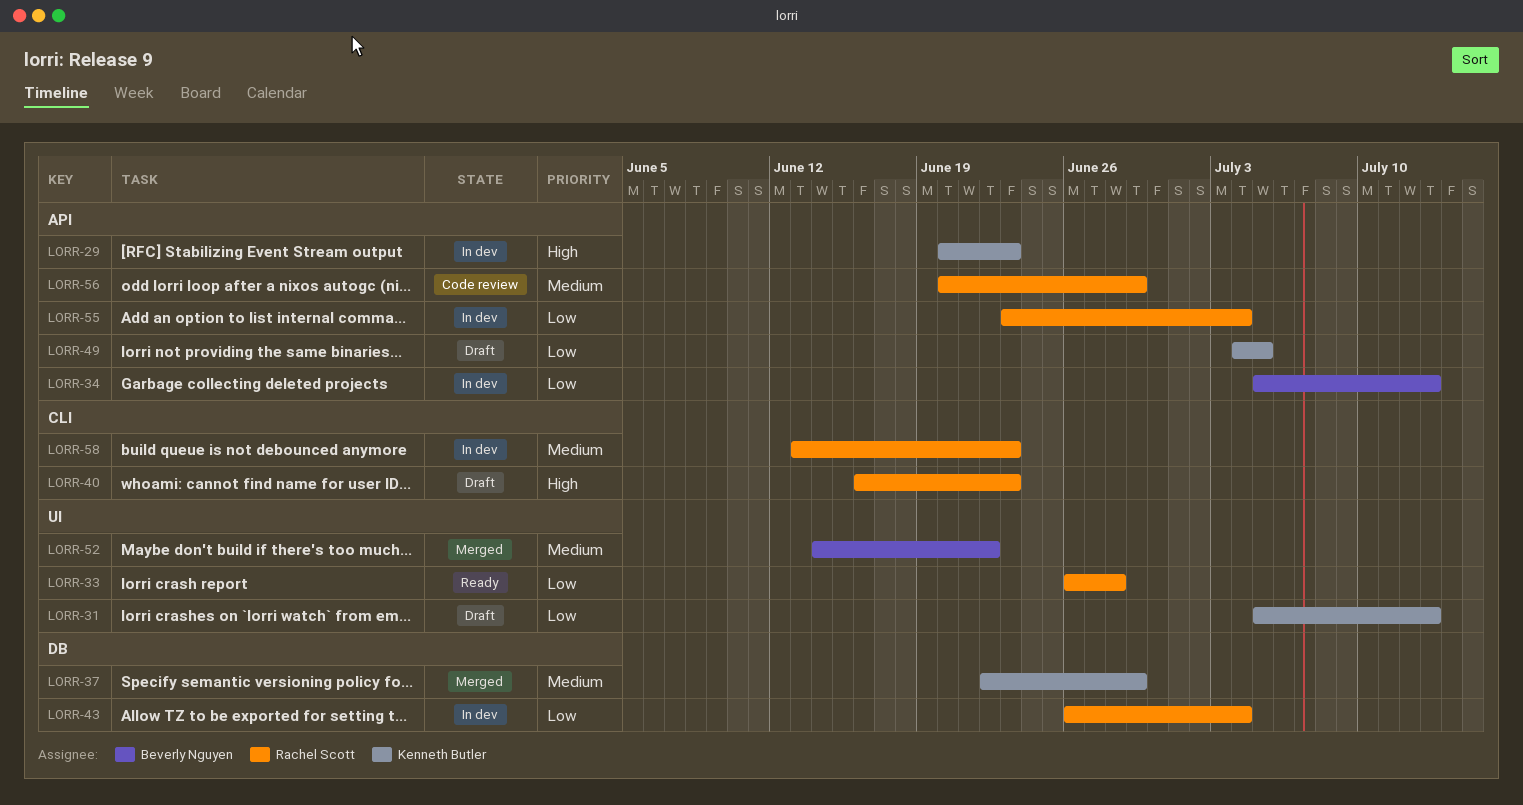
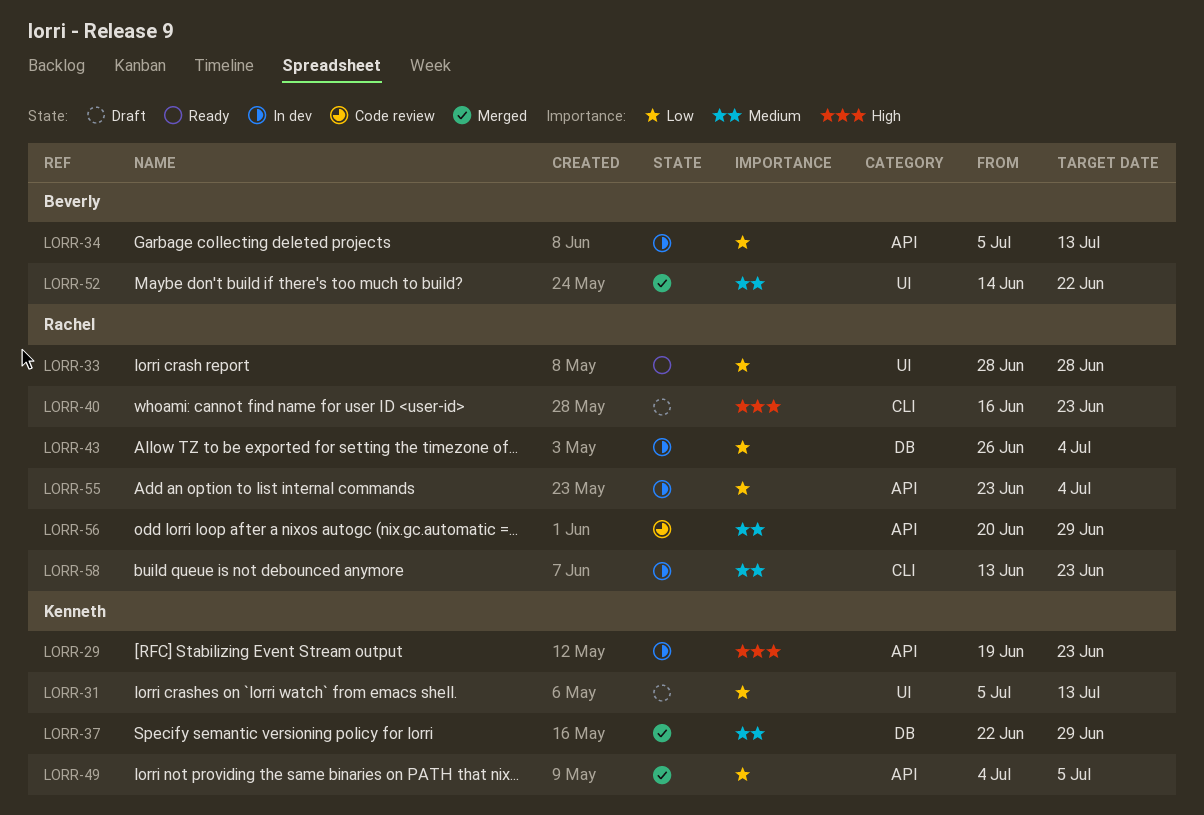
LORR-29, start: Jun 20 -> Jun 19
LORR-33, start: Jun 26 -> Jun 28
LORR-49, status: Draft -> Merged

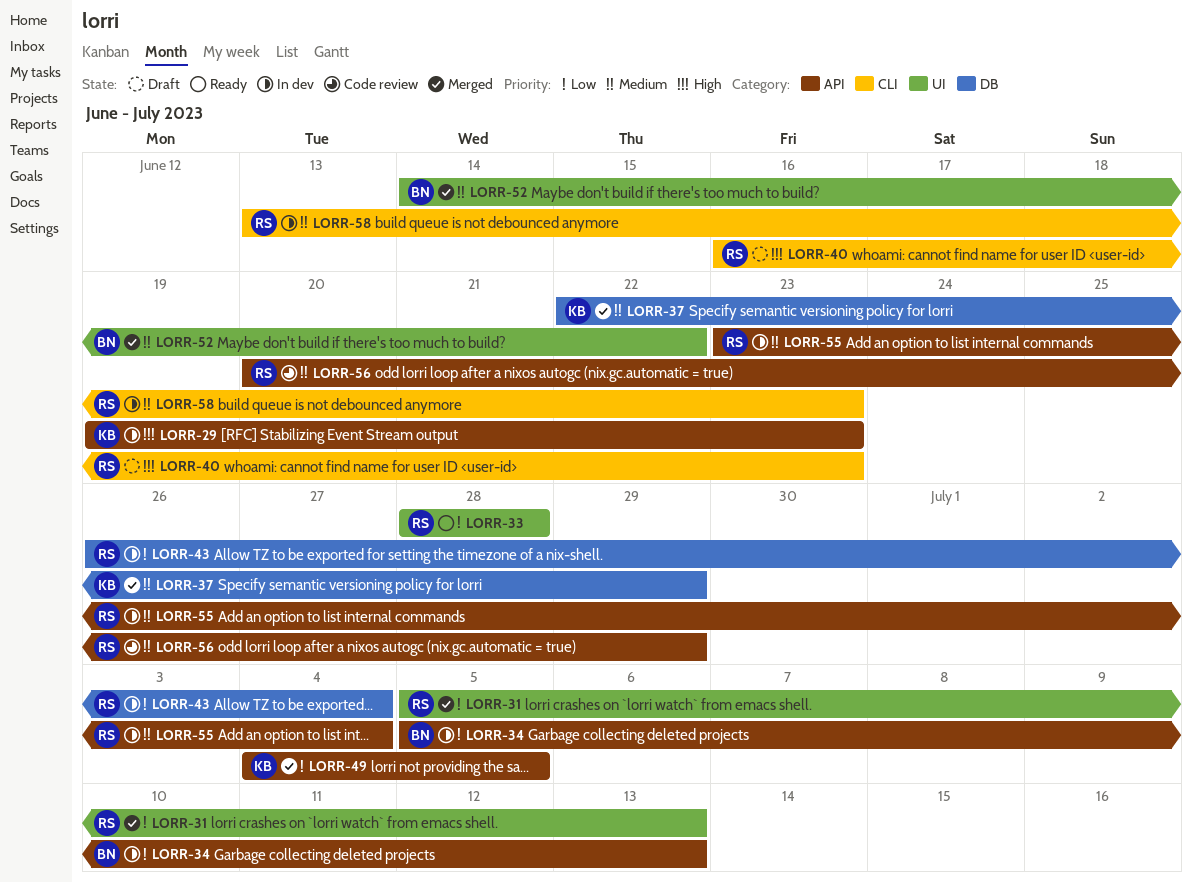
LORR-31, status: Draft -> Merged
LORR-31, owner: Kenneth -> Rachel
LORR-55, priority: Low -> Medium

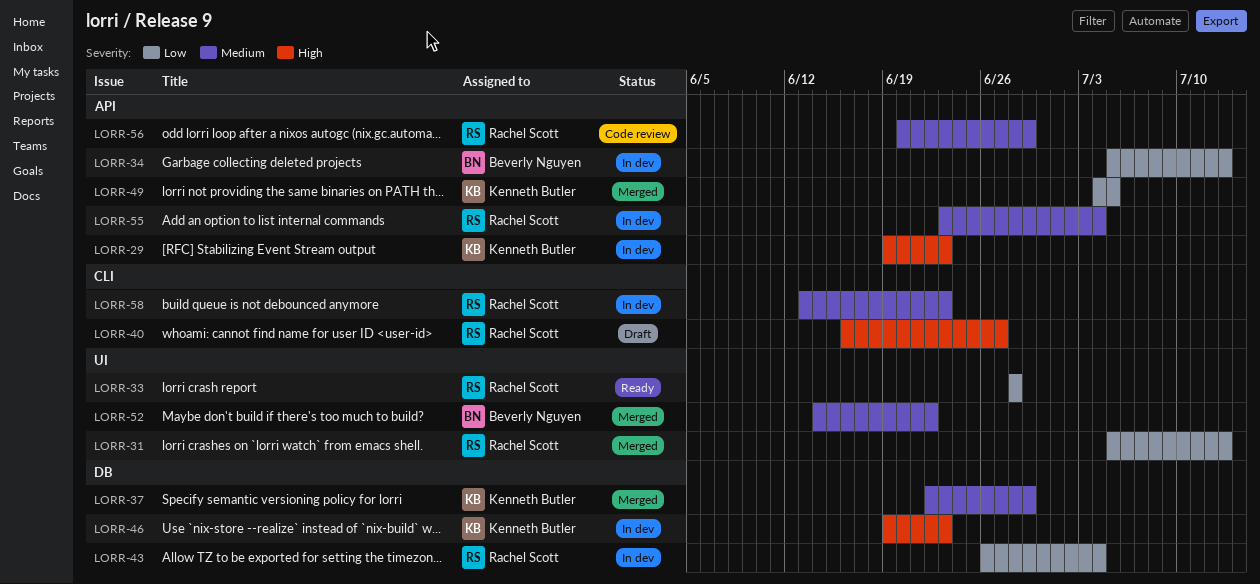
LORR-40, due: Jun 23 -> Jun 27
LORR-46: none -> present

